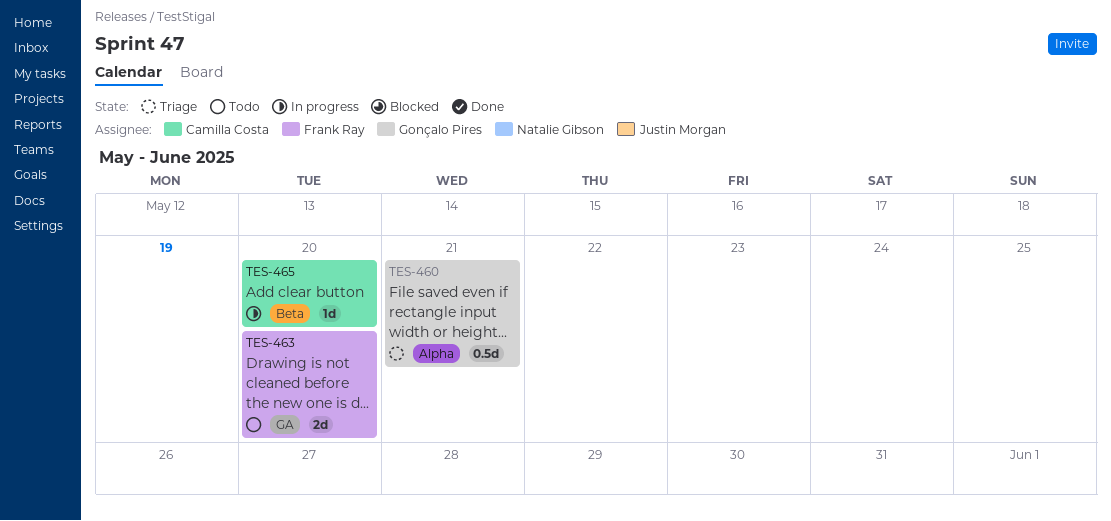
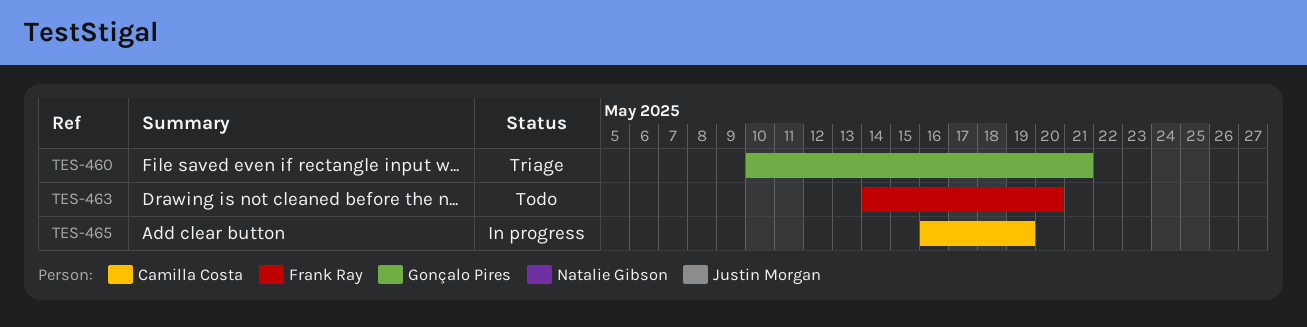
TES-465, due: May 20 -> May 19

